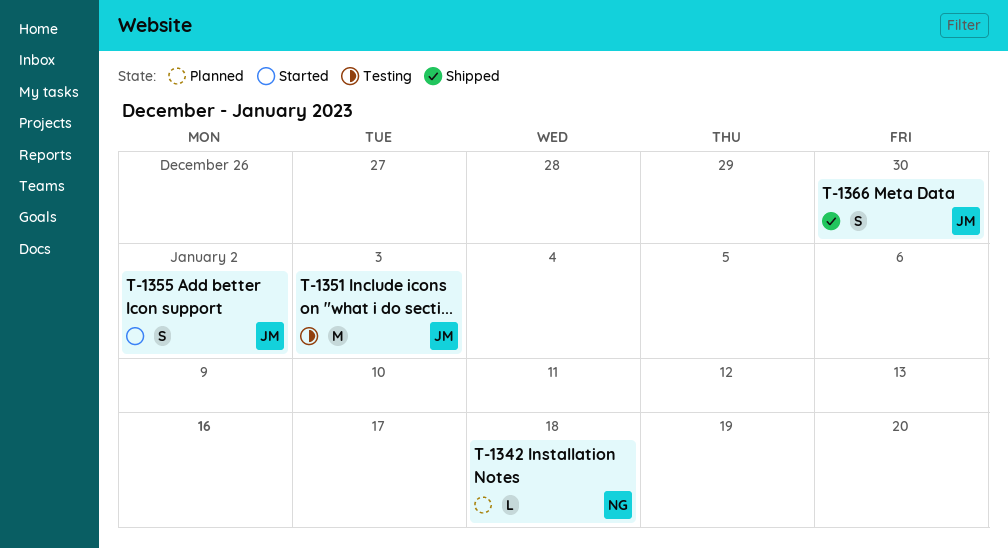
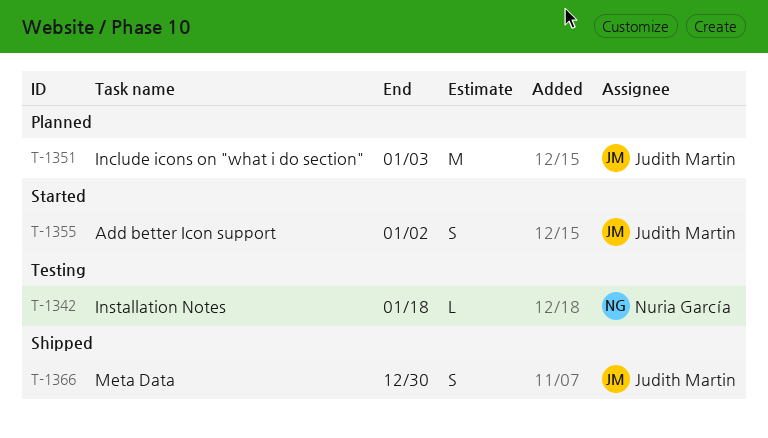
T-1342, status: Planned -> Testing
T-1351, status: Testing -> Planned

